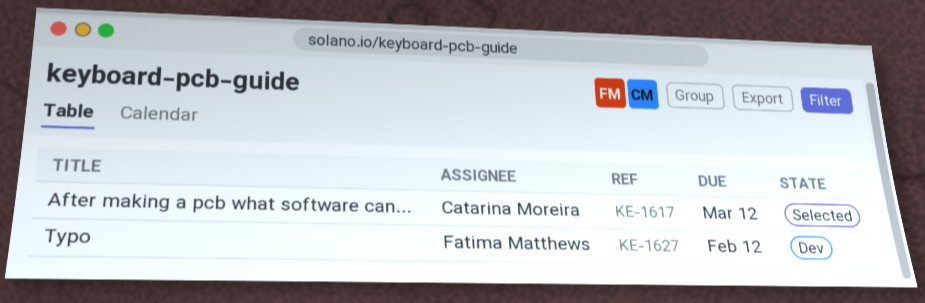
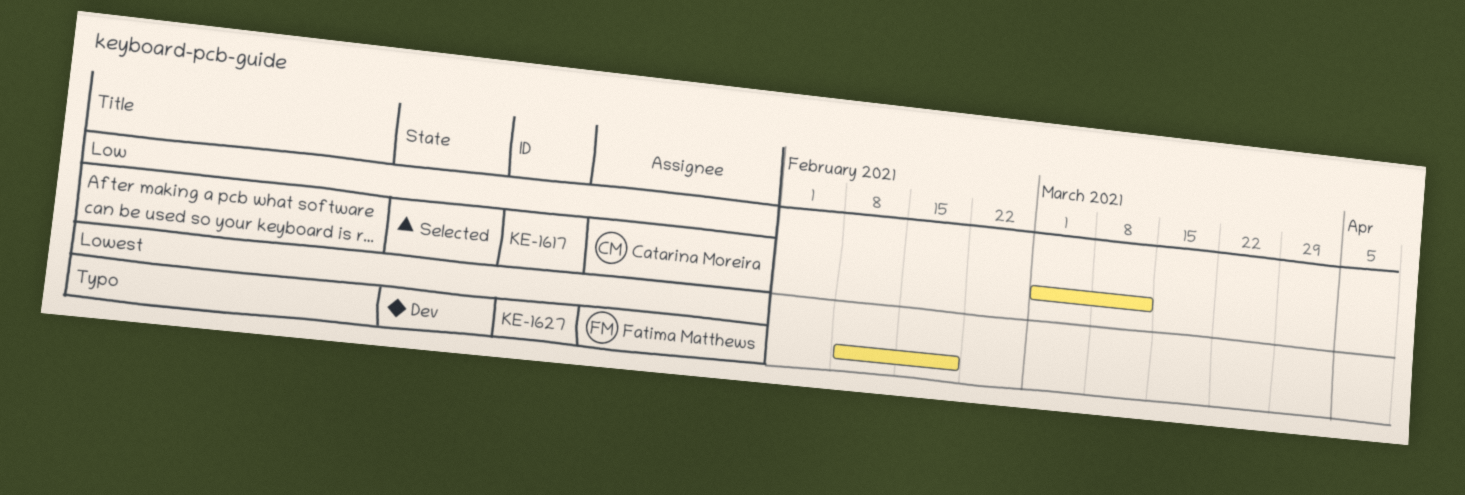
KE-1627, due: Feb 12 -> Feb 19

